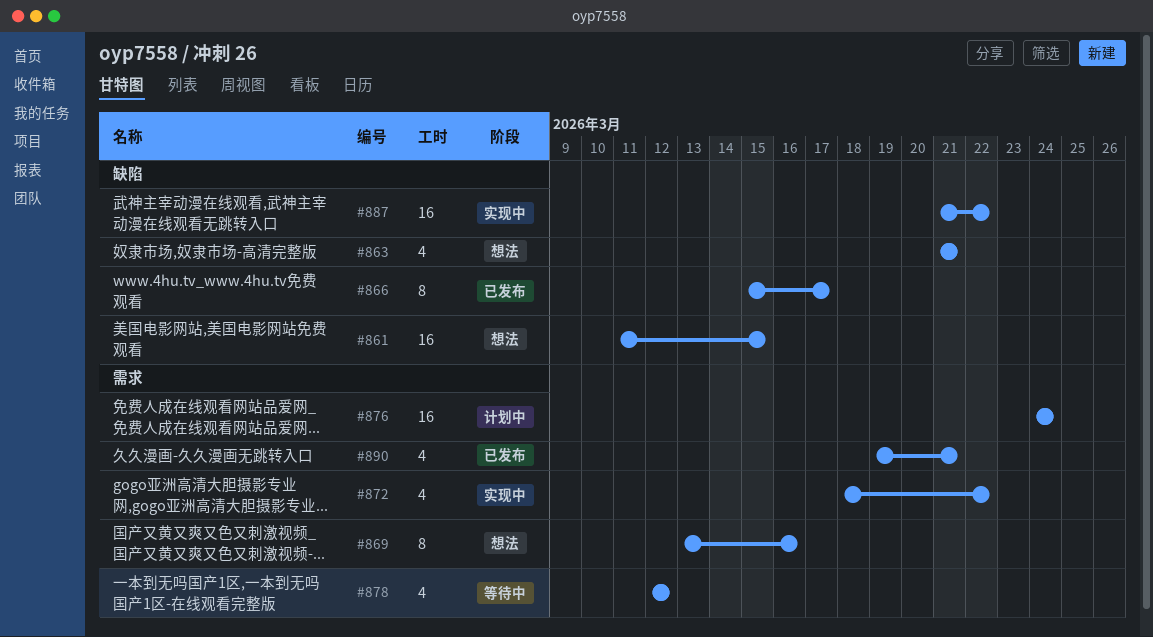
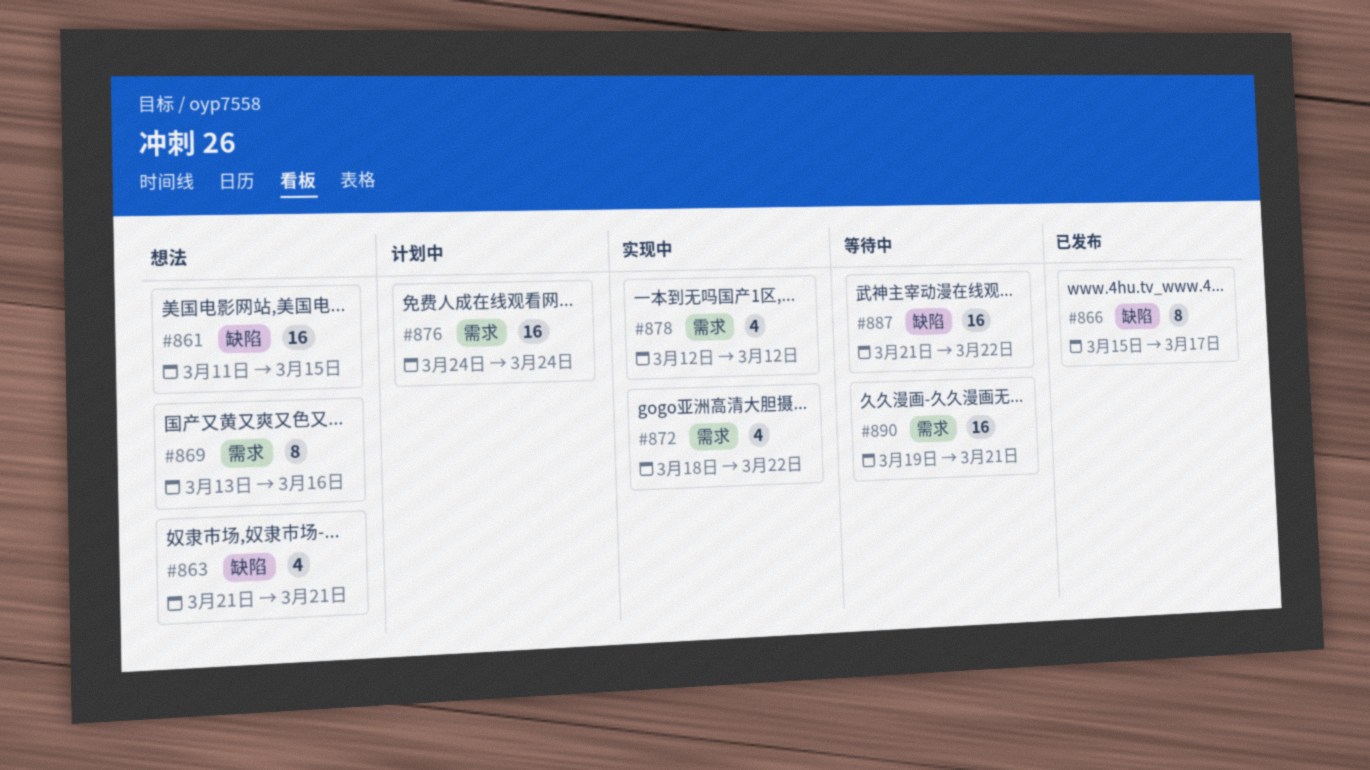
#878, status: 等待中 -> 实现中
#887, status: 实现中 -> 等待中
#890, status: 已发布 -> 等待中
#890, estimate: 4 -> 16

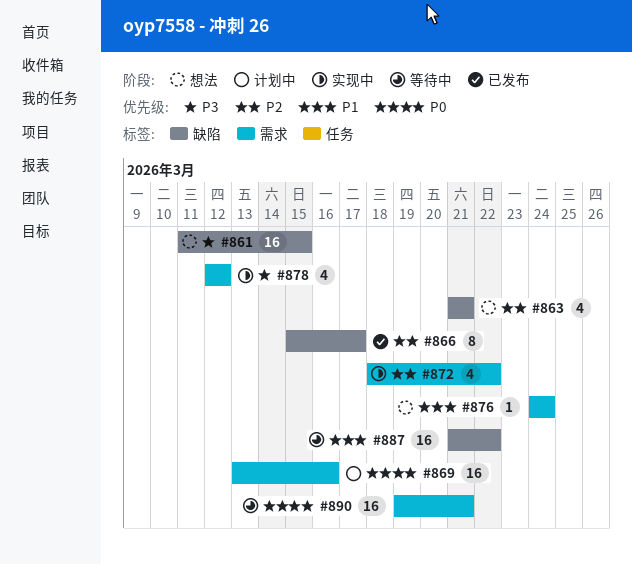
#869, status: 想法 -> 计划中
#869, estimate: 8 -> 16
#876, status: 计划中 -> 想法
#876, estimate: 16 -> 1

